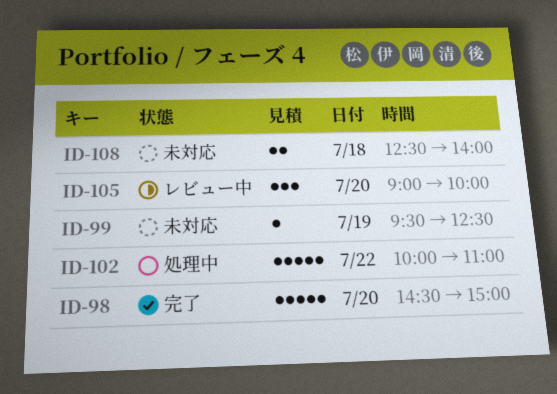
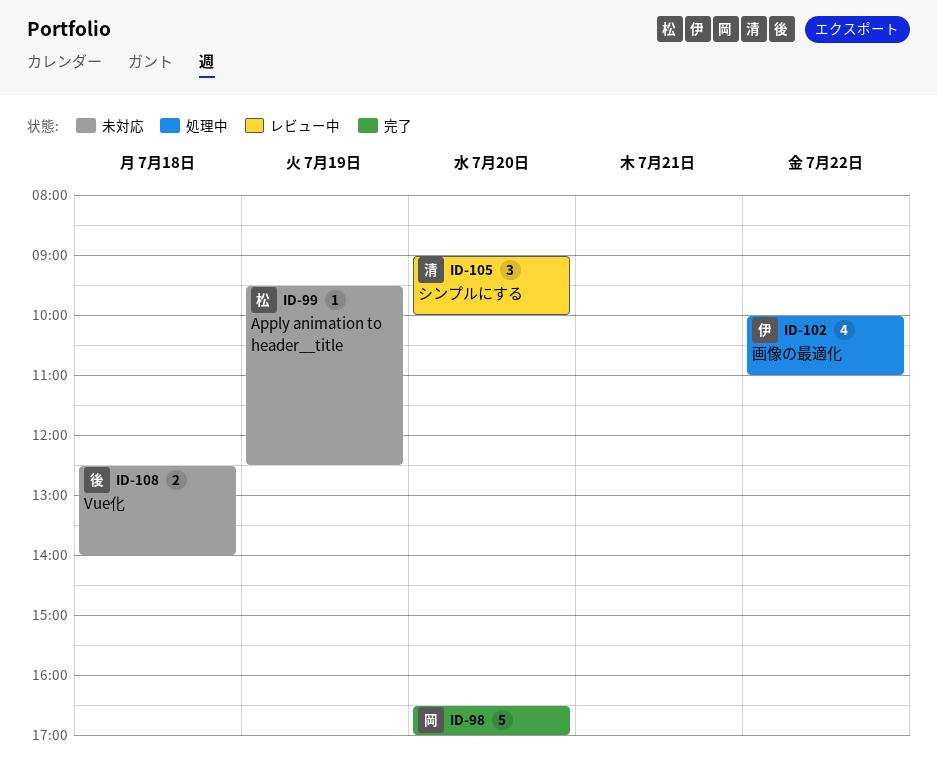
ID-98, begins: 14:30 -> 16:30
ID-98, ends: 15:00 -> 17:00
ID-102, estimate: 5 -> 4

